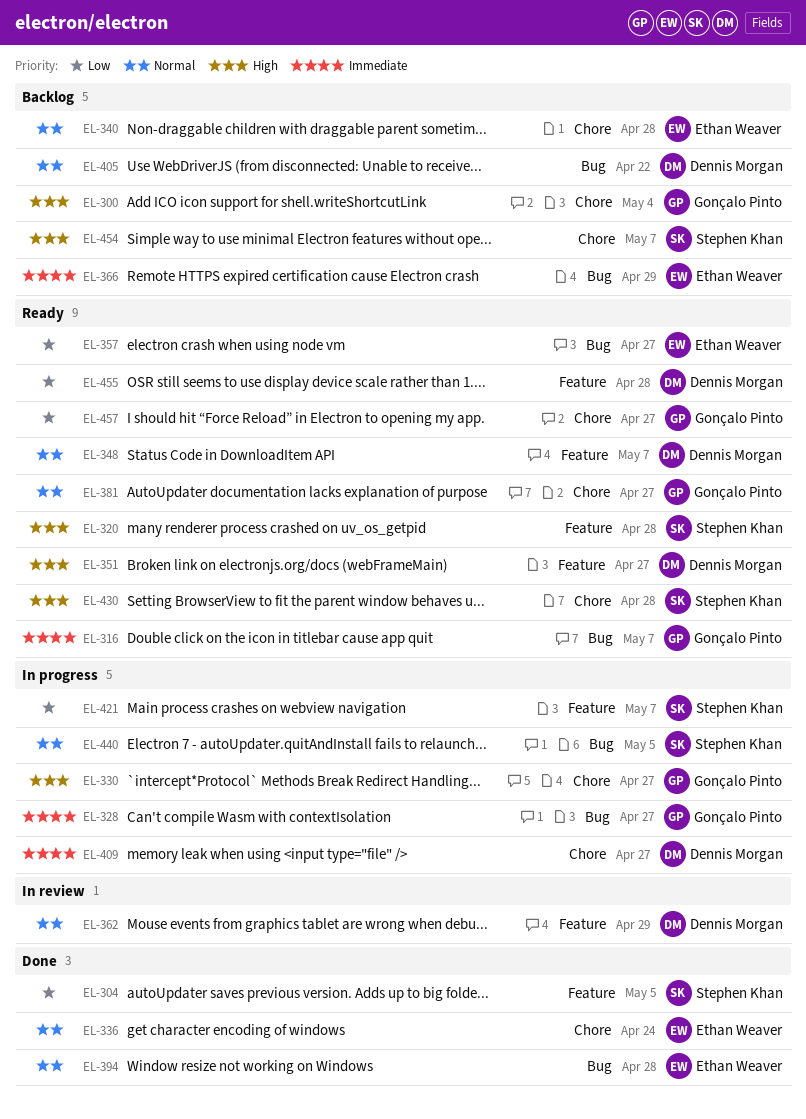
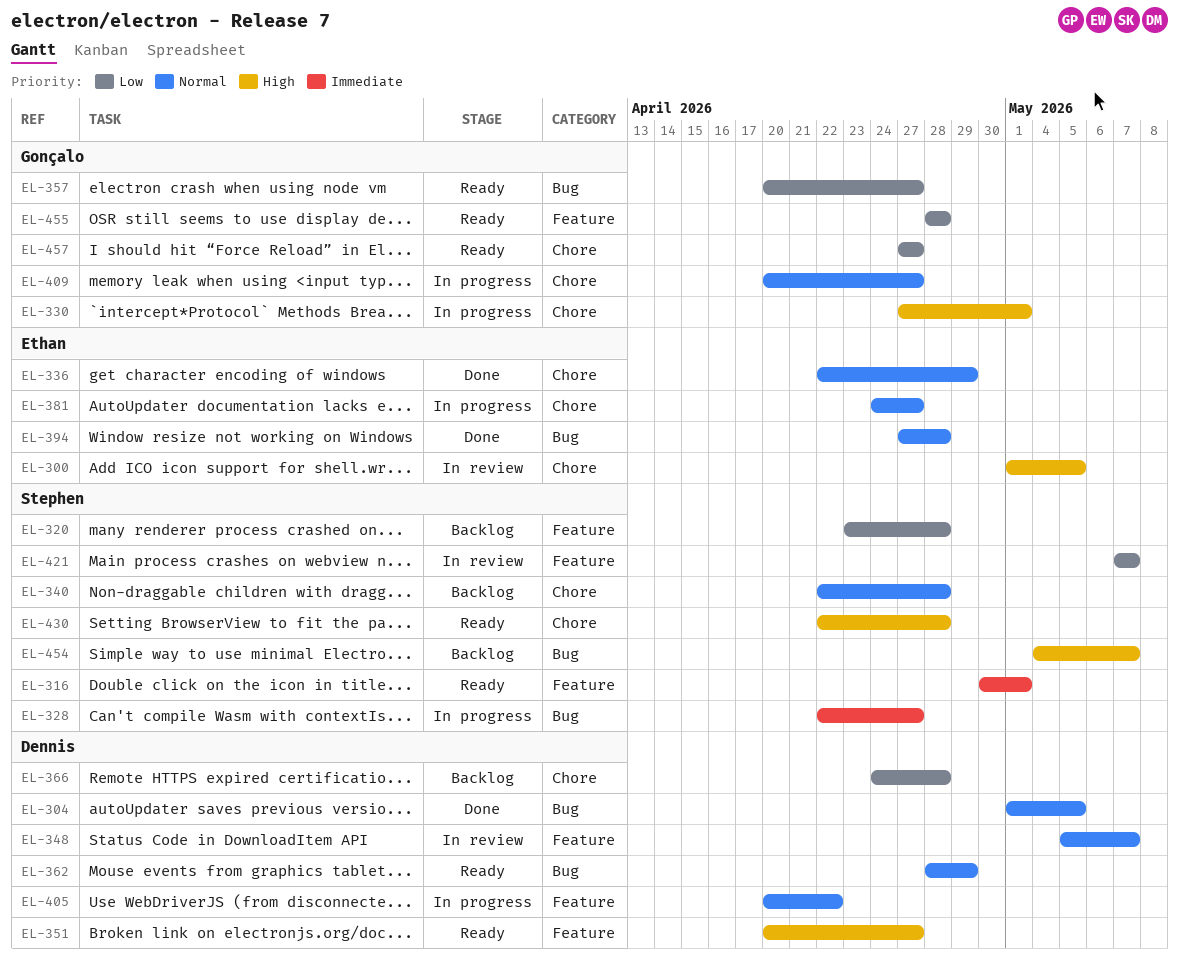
EL-300, status: Backlog -> In review
EL-300, owner: Gonçalo Pinto -> Ethan Weaver
EL-300, due: May 4 -> May 5
EL-304, owner: Stephen Khan -> Dennis Morgan
EL-304, priority: Low -> Normal
EL-304, label: Feature -> Bug
EL-316, owner: Gonçalo Pinto -> Stephen Khan
EL-316, label: Bug -> Feature
EL-316, due: May 7 -> May 1
EL-320, status: Ready -> Backlog
EL-320, priority: High -> Low
EL-328, owner: Gonçalo Pinto -> Stephen Khan
EL-330, due: Apr 27 -> May 1
EL-336, due: Apr 24 -> Apr 29
EL-340, owner: Ethan Weaver -> Stephen Khan
EL-348, status: Ready -> In review
EL-357, owner: Ethan Weaver -> Gonçalo Pinto
EL-362, status: In review -> Ready
EL-362, label: Feature -> Bug
EL-366, owner: Ethan Weaver -> Dennis Morgan
EL-366, priority: Immediate -> Low
EL-366, label: Bug -> Chore
EL-366, due: Apr 29 -> Apr 28
EL-381, status: Ready -> In progress
EL-381, owner: Gonçalo Pinto -> Ethan Weaver
EL-405, status: Backlog -> In progress
EL-405, label: Bug -> Feature
EL-409, owner: Dennis Morgan -> Gonçalo Pinto
EL-409, priority: Immediate -> Normal
EL-421, status: In progress -> In review
EL-440: present -> none
EL-454, label: Chore -> Bug
EL-455, owner: Dennis Morgan -> Gonçalo Pinto

